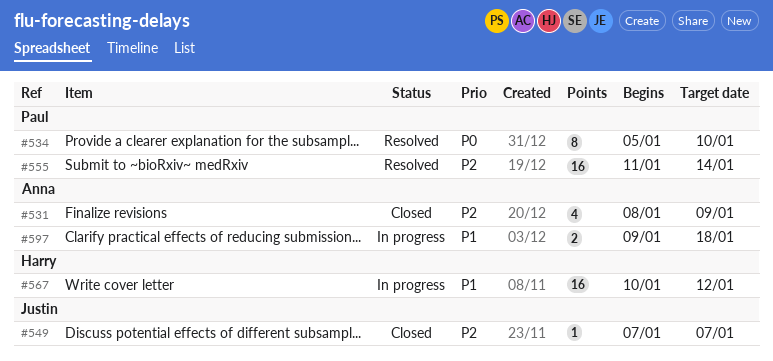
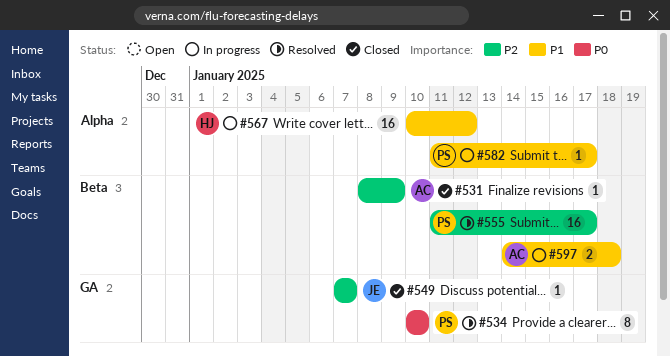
#531, estimate: 4 -> 1
#534, start: Jan 5 -> Jan 10
#555, due: Jan 14 -> Jan 17
#582: none -> present
#597, start: Jan 9 -> Jan 14

